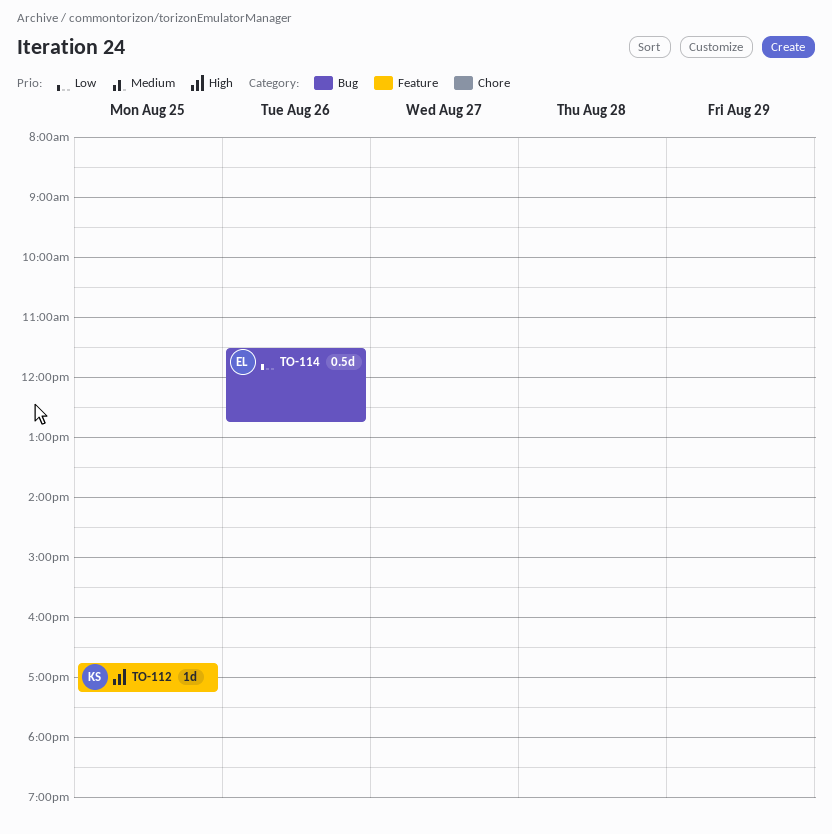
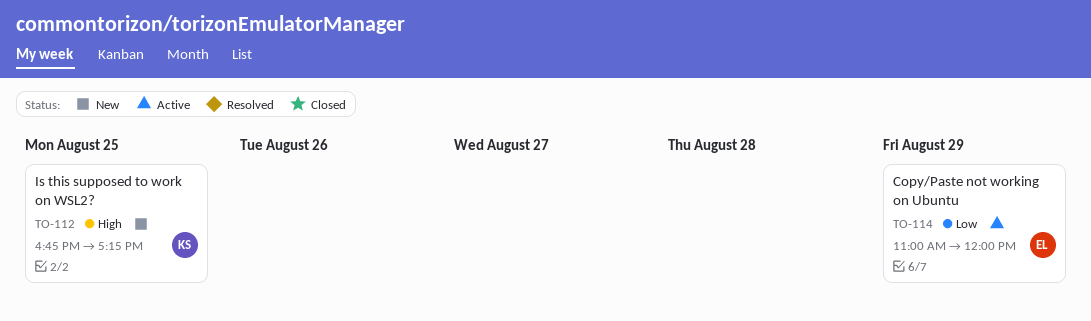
TO-114, day: Aug 26 -> Aug 29
TO-114, begins: 11:30 -> 11:00
TO-114, ends: 12:45 -> 12:00

